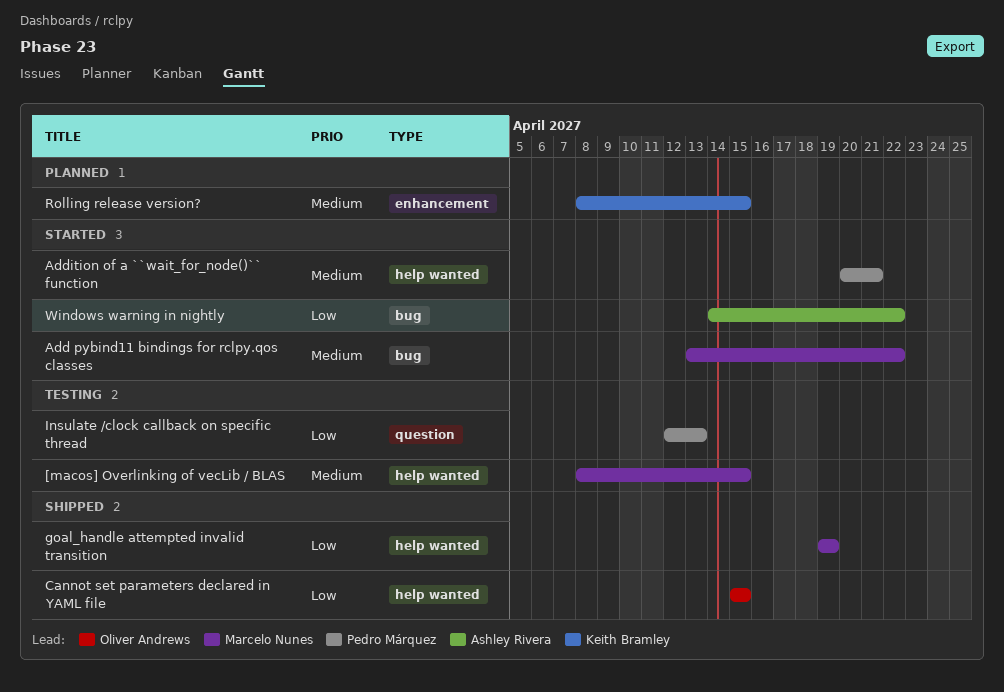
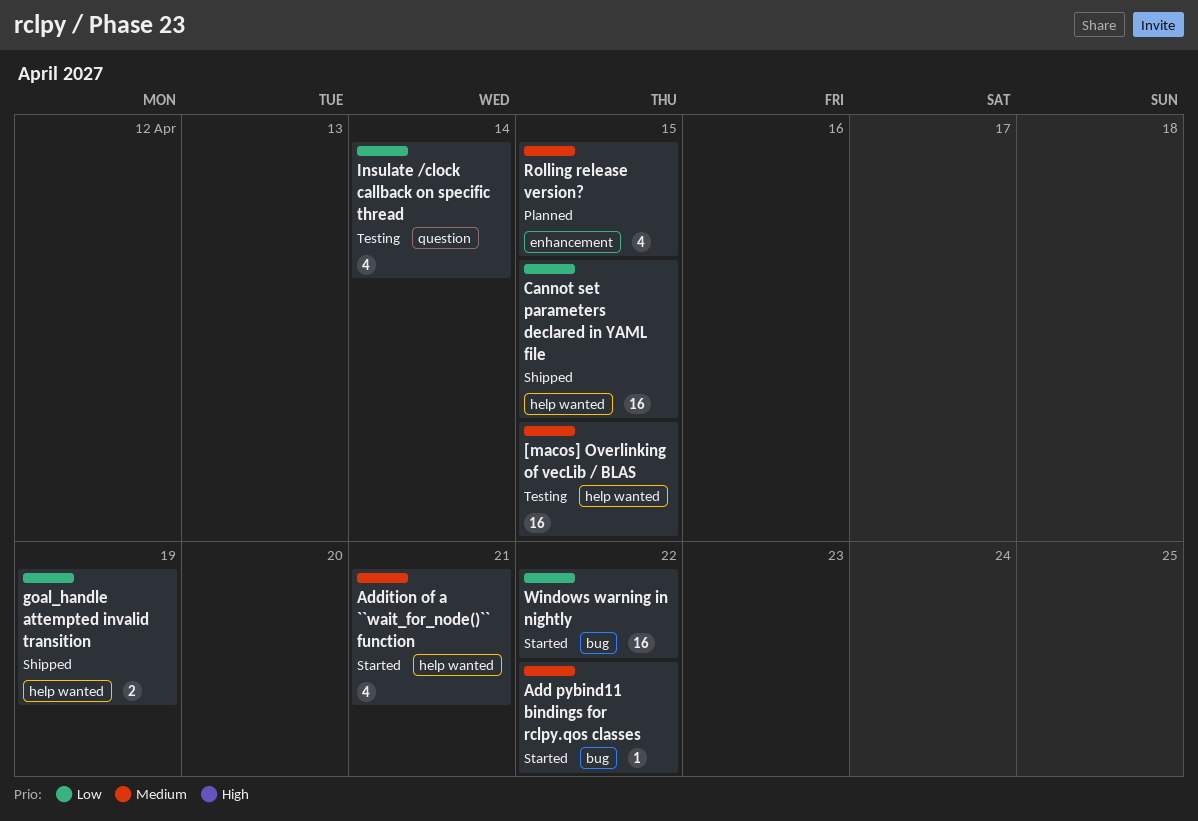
Insulate /clock callback on specific thread, due: Apr 13 -> Apr 14

